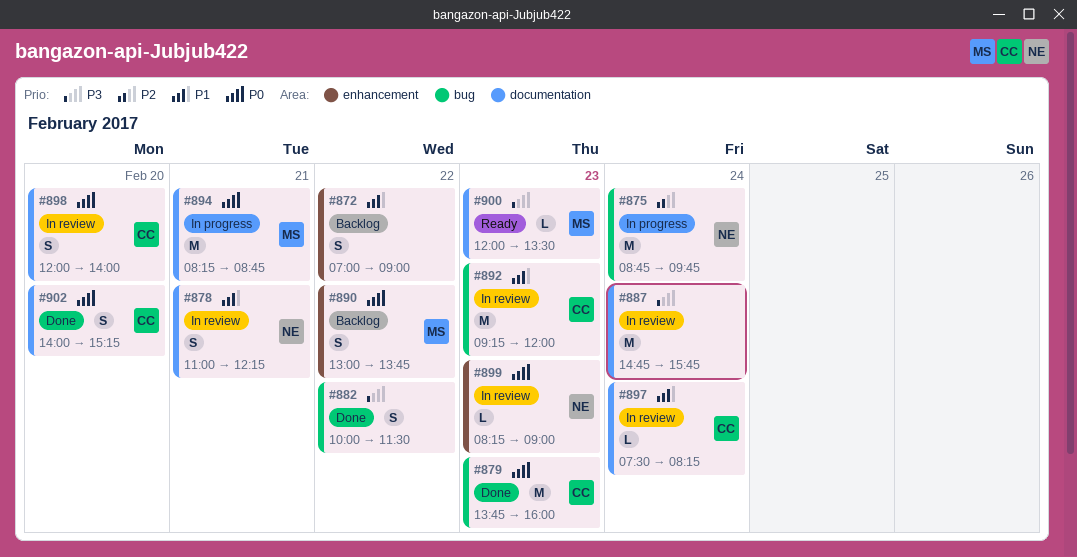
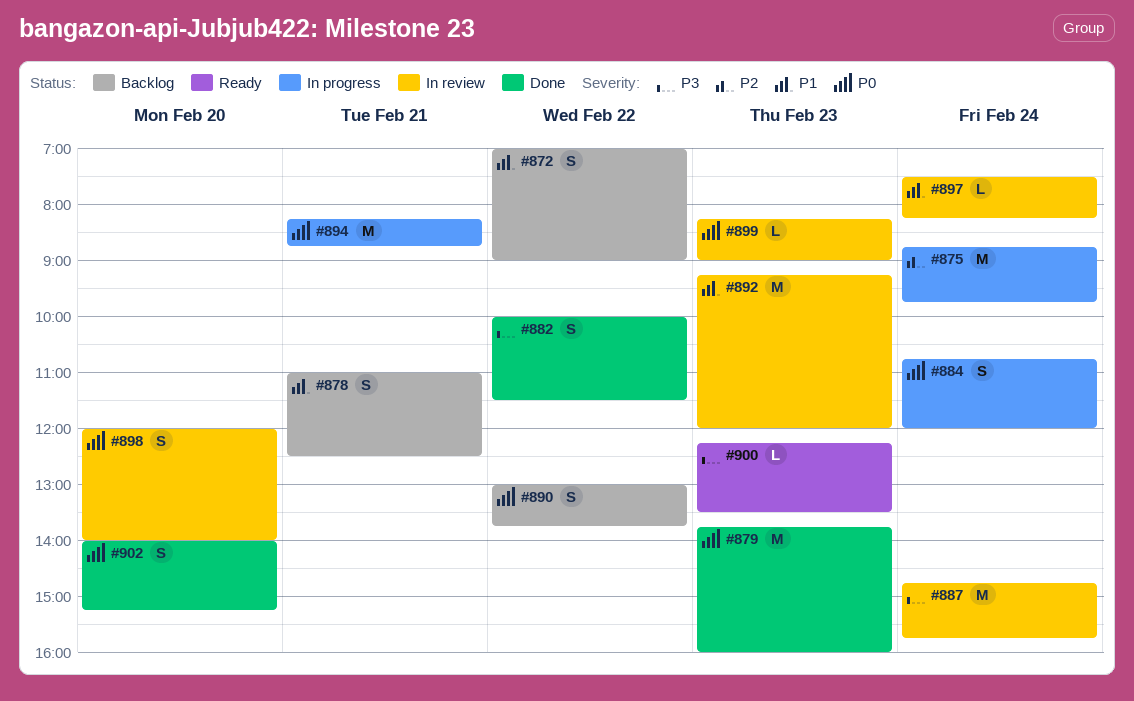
#878, status: In review -> Backlog
#878, ends: 12:15 -> 12:30
#884: none -> present
#900, begins: 12:00 -> 12:15

